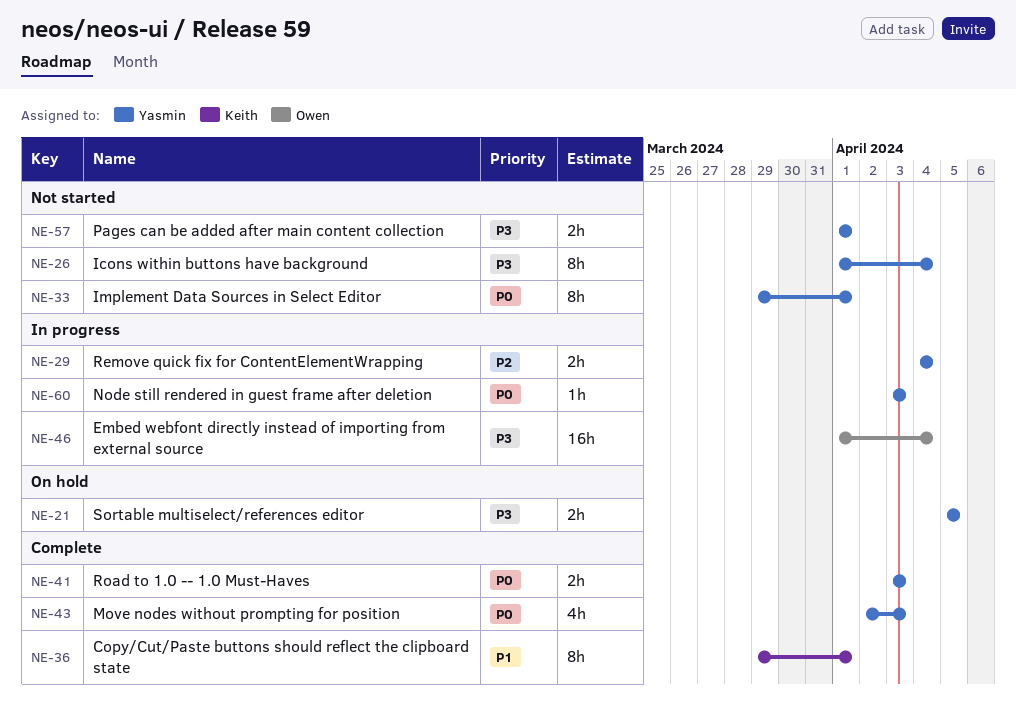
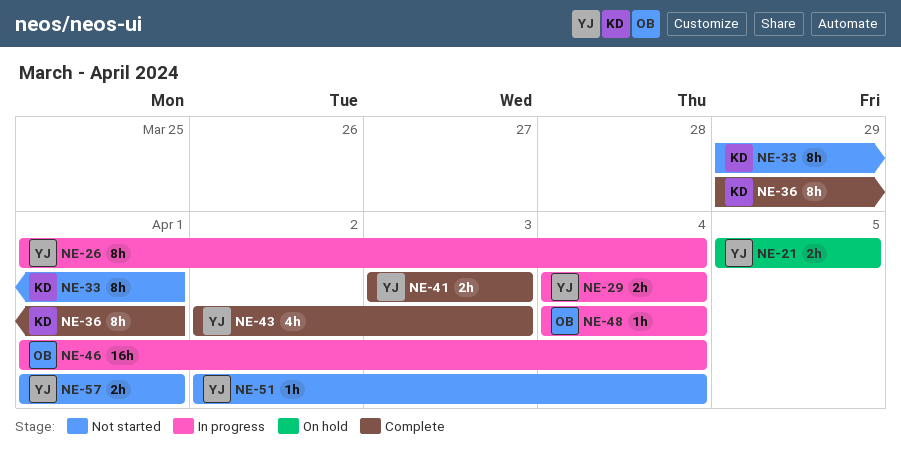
NE-26, status: Not started -> In progress
NE-33, owner: Yasmin -> Keith
NE-48: none -> present
NE-51: none -> present
NE-60: present -> none

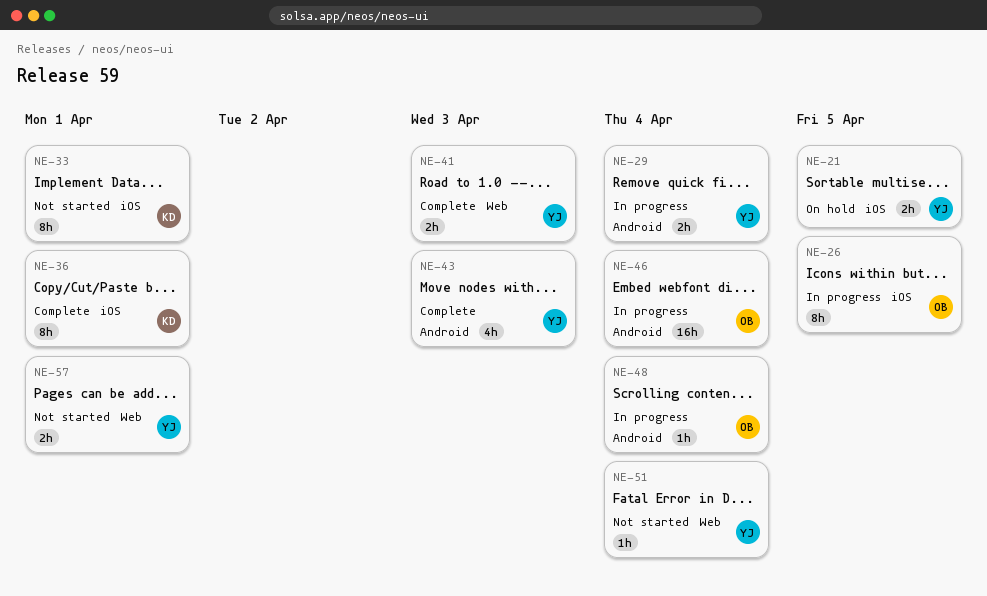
NE-26, owner: YJ -> OB
NE-26, due: Apr 4 -> Apr 5

